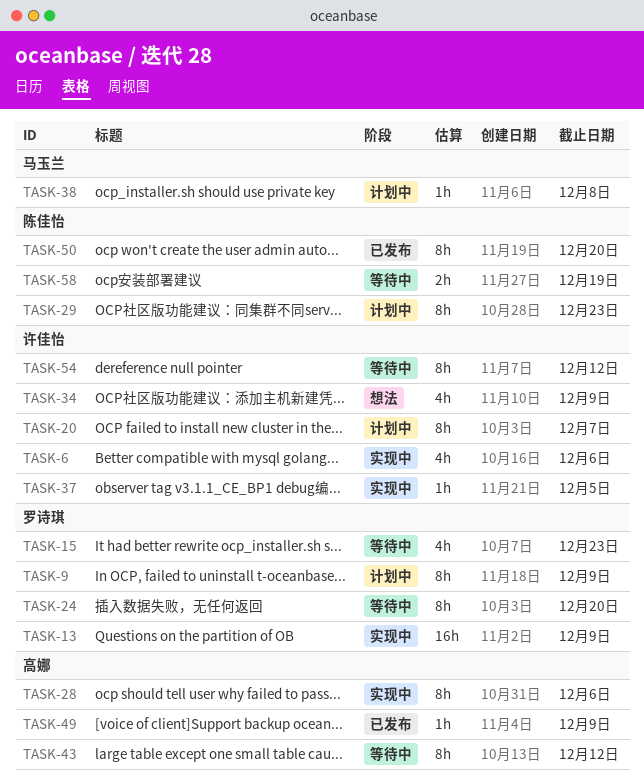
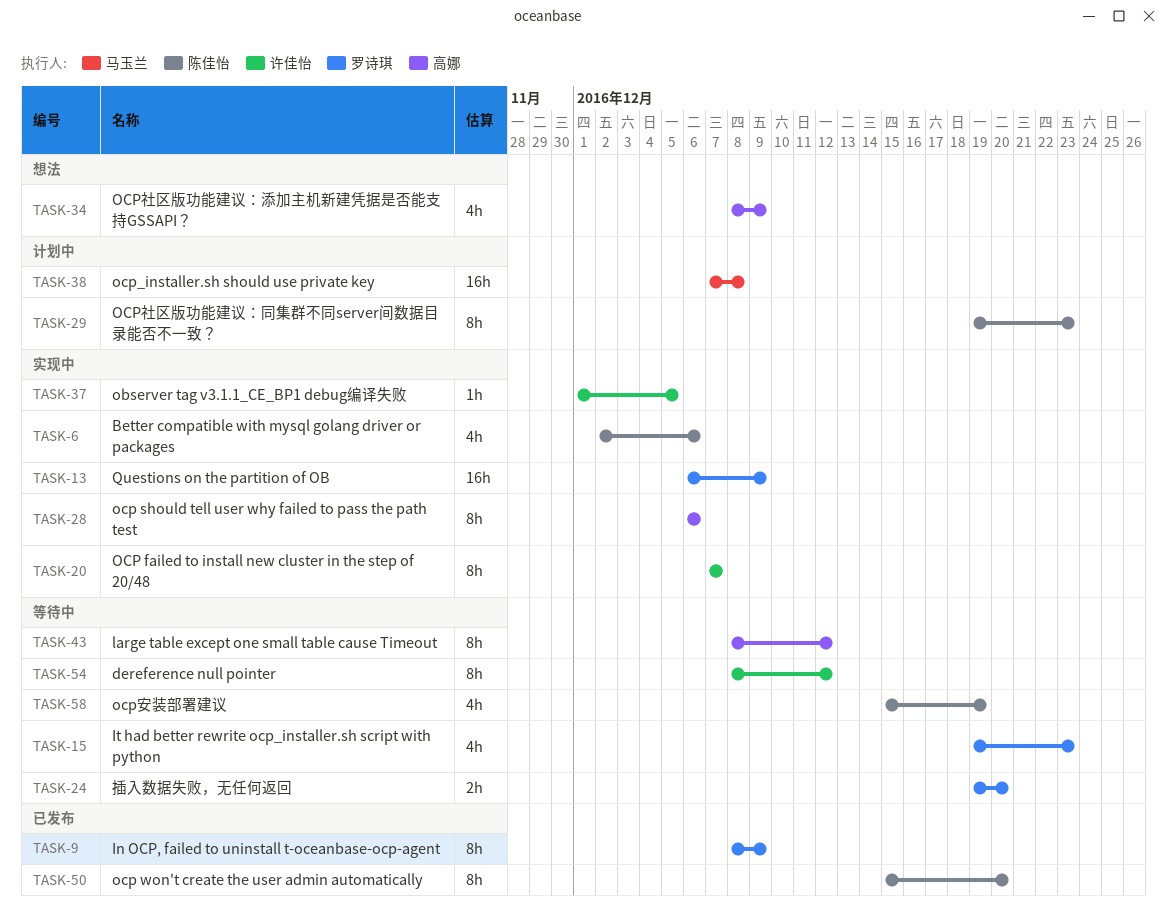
TASK-6, owner: 许佳怡 -> 陈佳怡
TASK-9, status: 计划中 -> 已发布
TASK-20, status: 计划中 -> 实现中
TASK-24, estimate: 8h -> 2h
TASK-34, owner: 许佳怡 -> 高娜
TASK-38, estimate: 1h -> 16h
TASK-49: present -> none
TASK-58, estimate: 2h -> 4h

